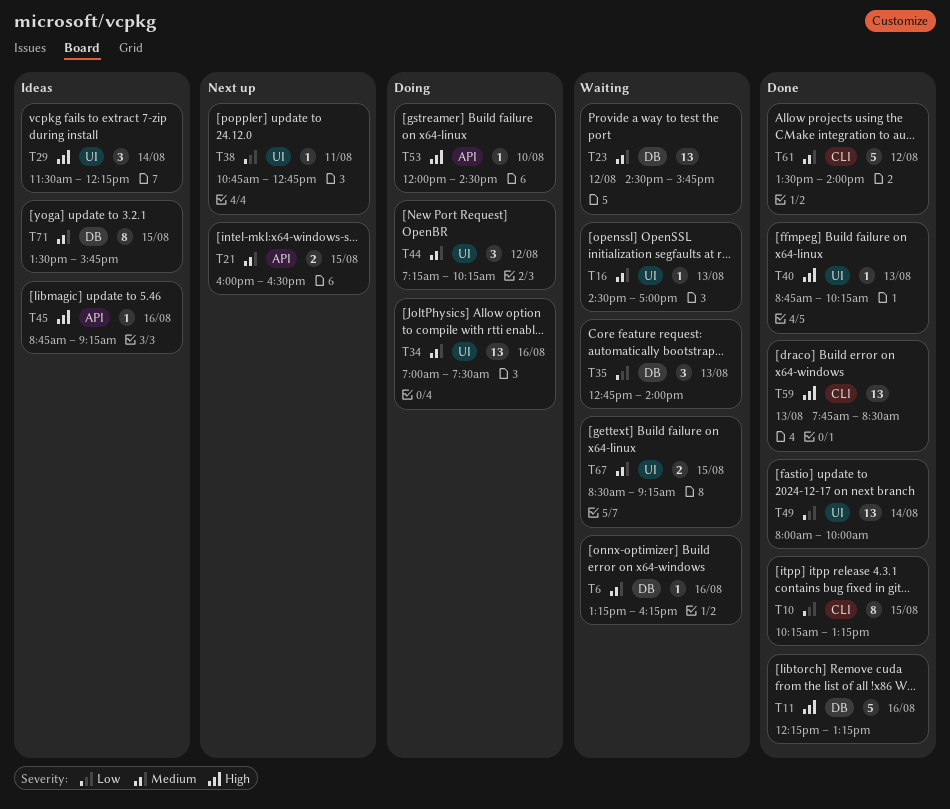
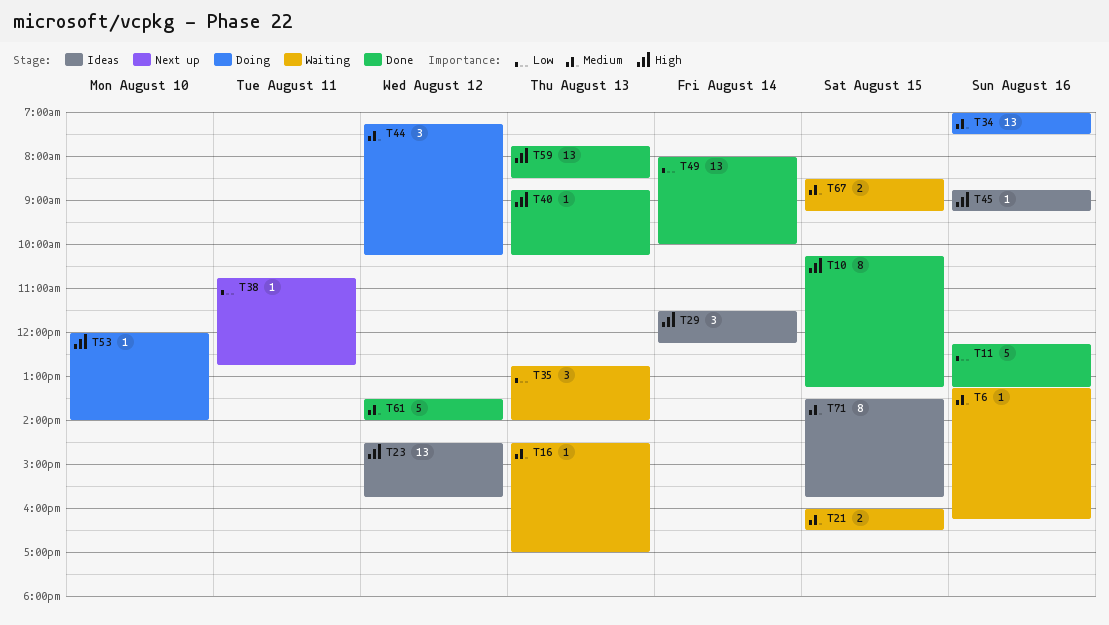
T10, priority: Low -> High
T11, priority: High -> Low
T21, status: Next up -> Waiting
T23, status: Waiting -> Ideas
T23, priority: Medium -> High
T53, ends: 14:30 -> 14:00

